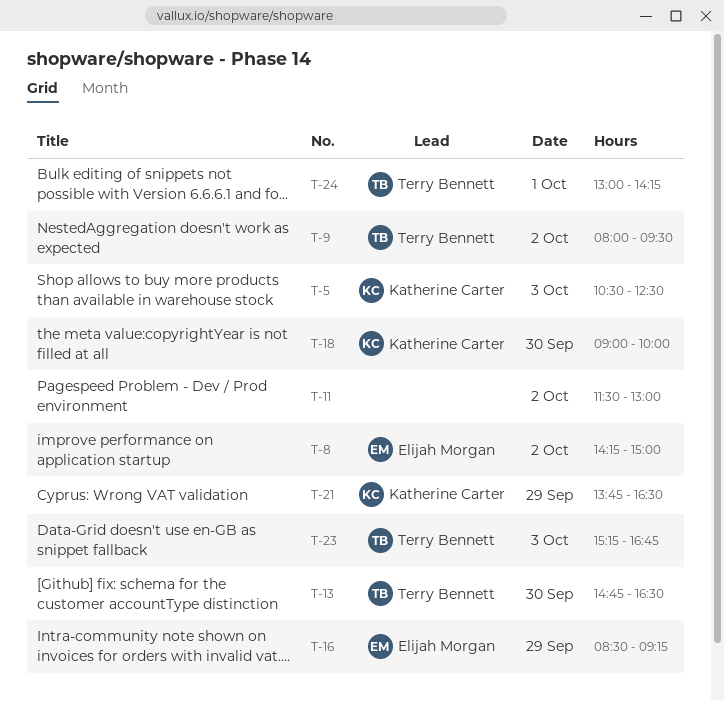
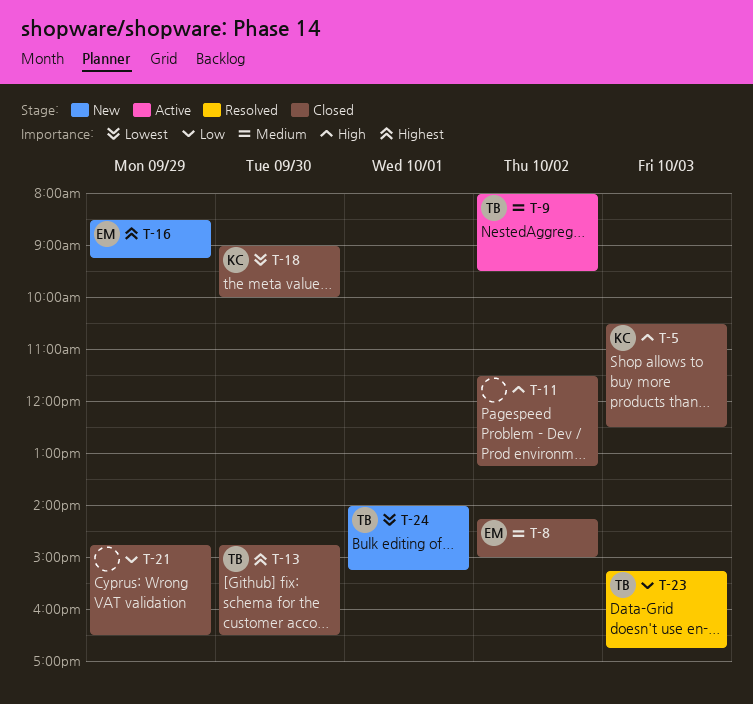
T-11, ends: 13:00 -> 13:15
T-21, owner: Katherine Carter -> none
T-21, begins: 13:45 -> 14:45
T-24, begins: 13:00 -> 14:00
T-24, ends: 14:15 -> 15:15

